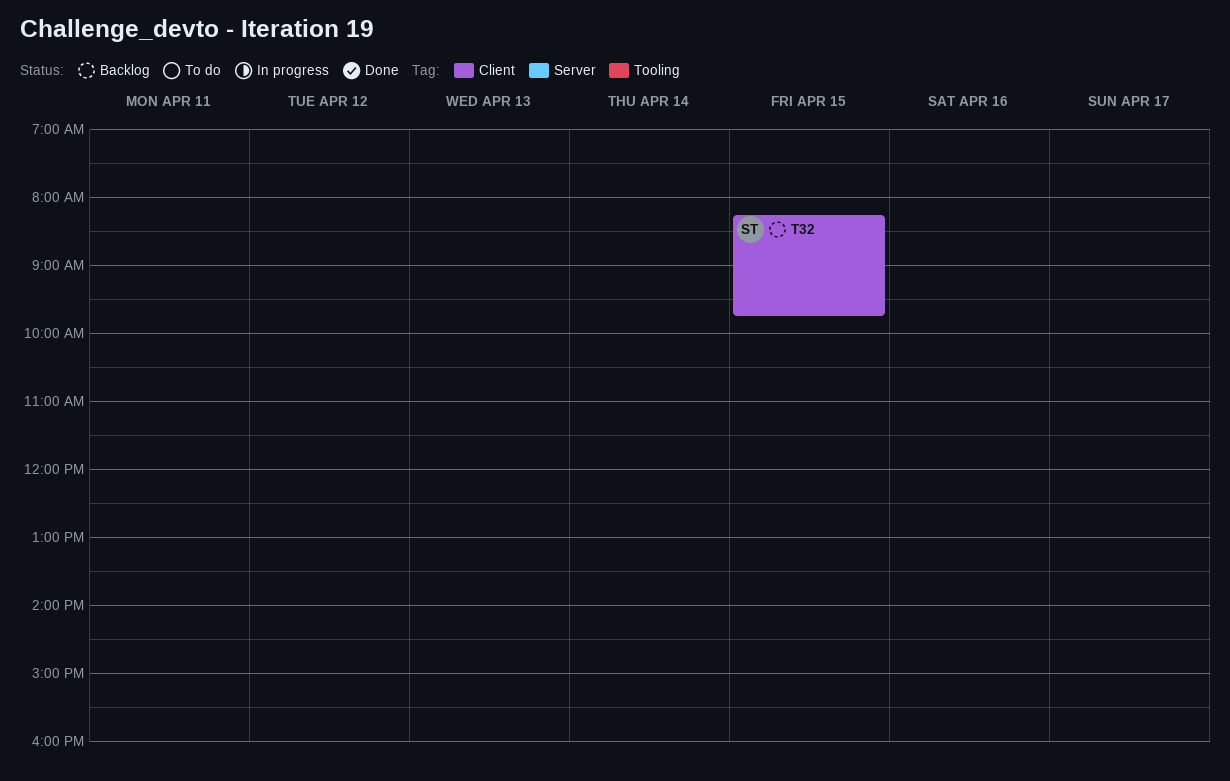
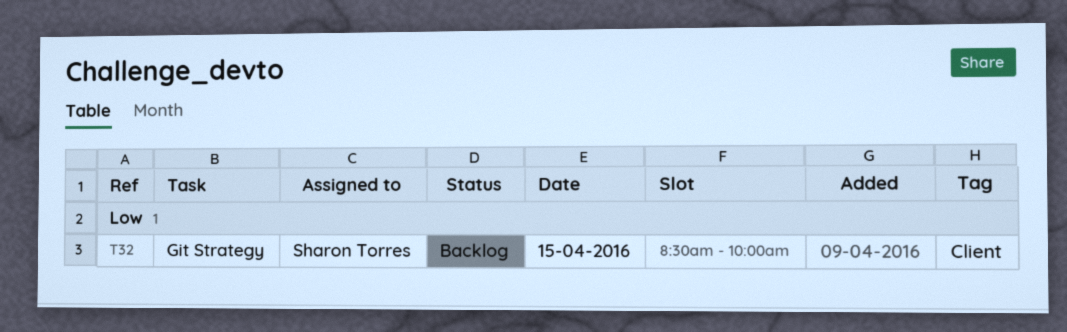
T32, begins: 08:15 -> 08:30
T32, ends: 09:45 -> 10:00

